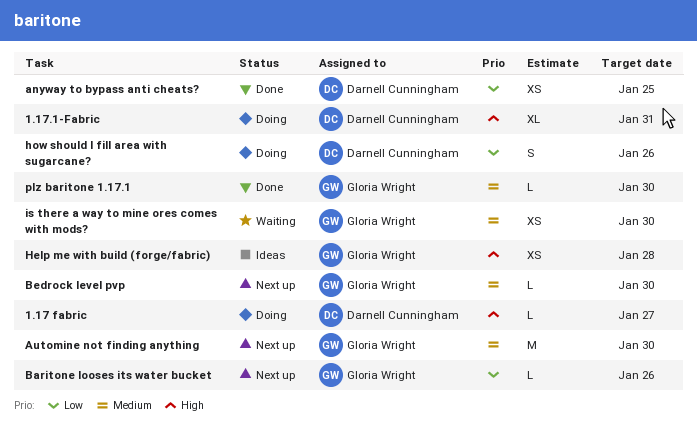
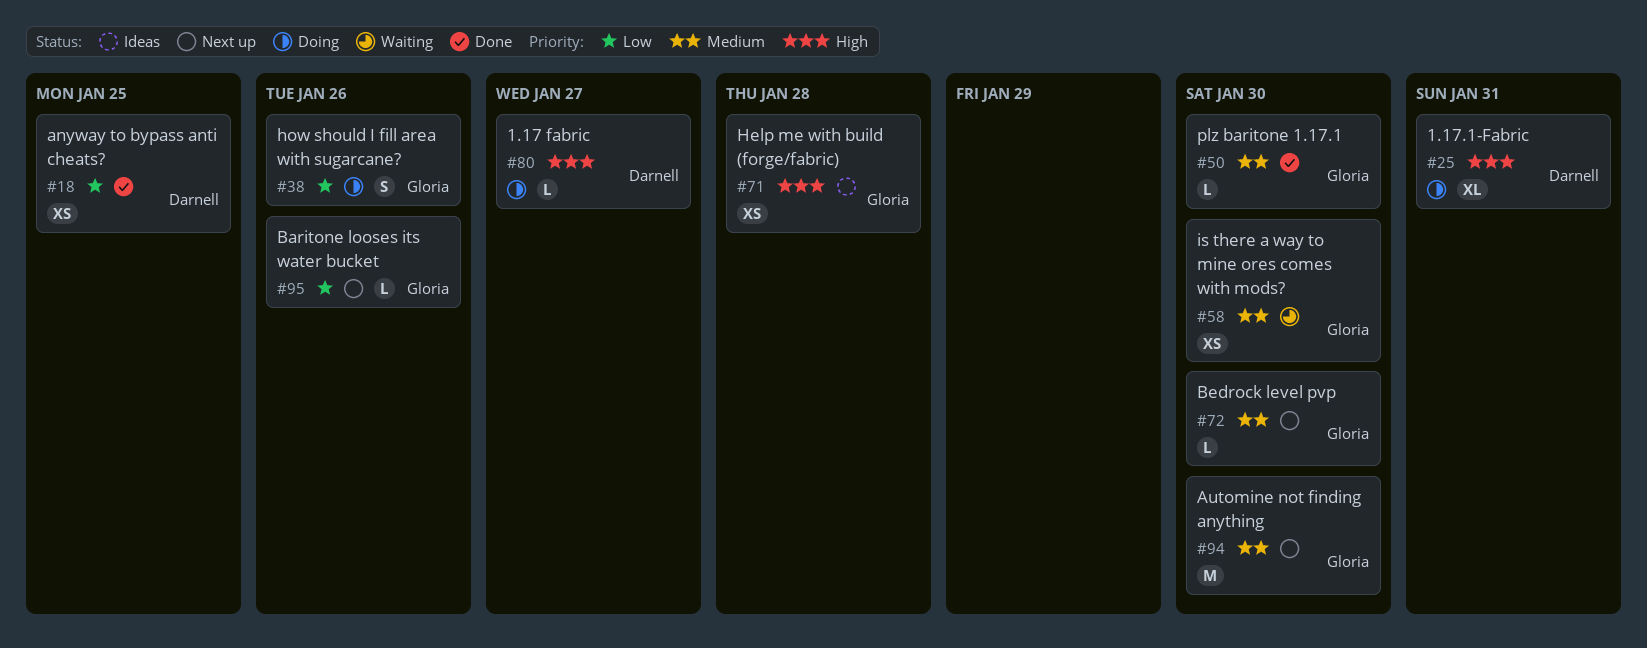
how should I fill area with sugarcane?, owner: Darnell Cunningham -> Gloria Wright

